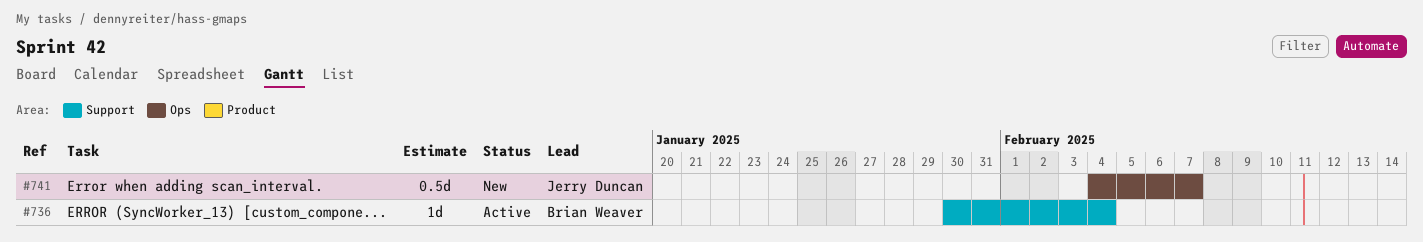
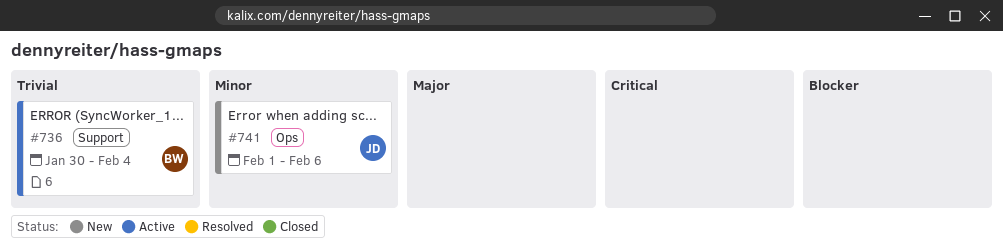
#741, start: Feb 4 -> Feb 1
#741, due: Feb 7 -> Feb 6

